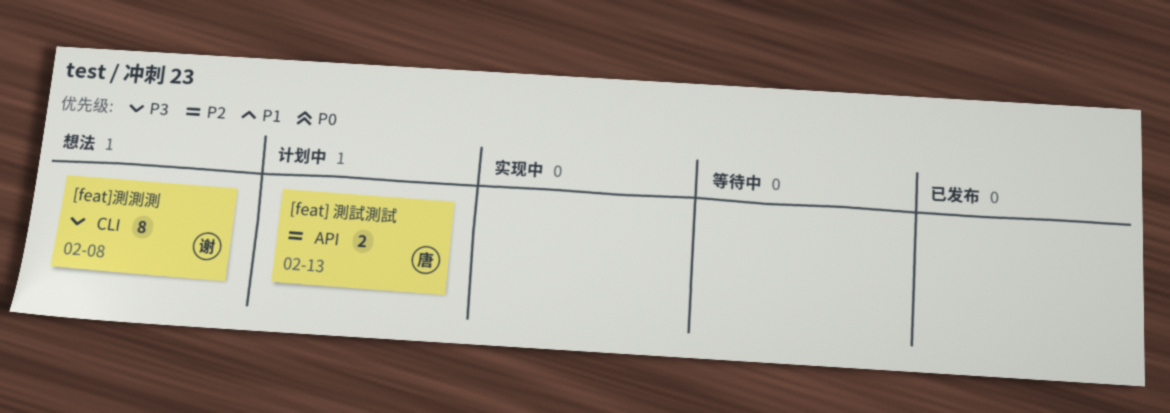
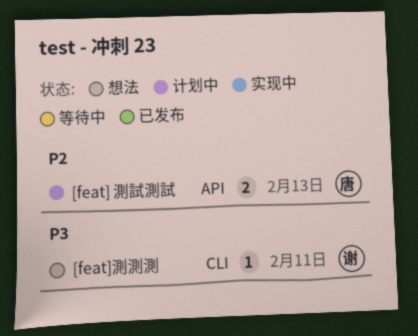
[feat]測測測, estimate: 8 -> 1
[feat]測測測, due: Feb 8 -> Feb 11

